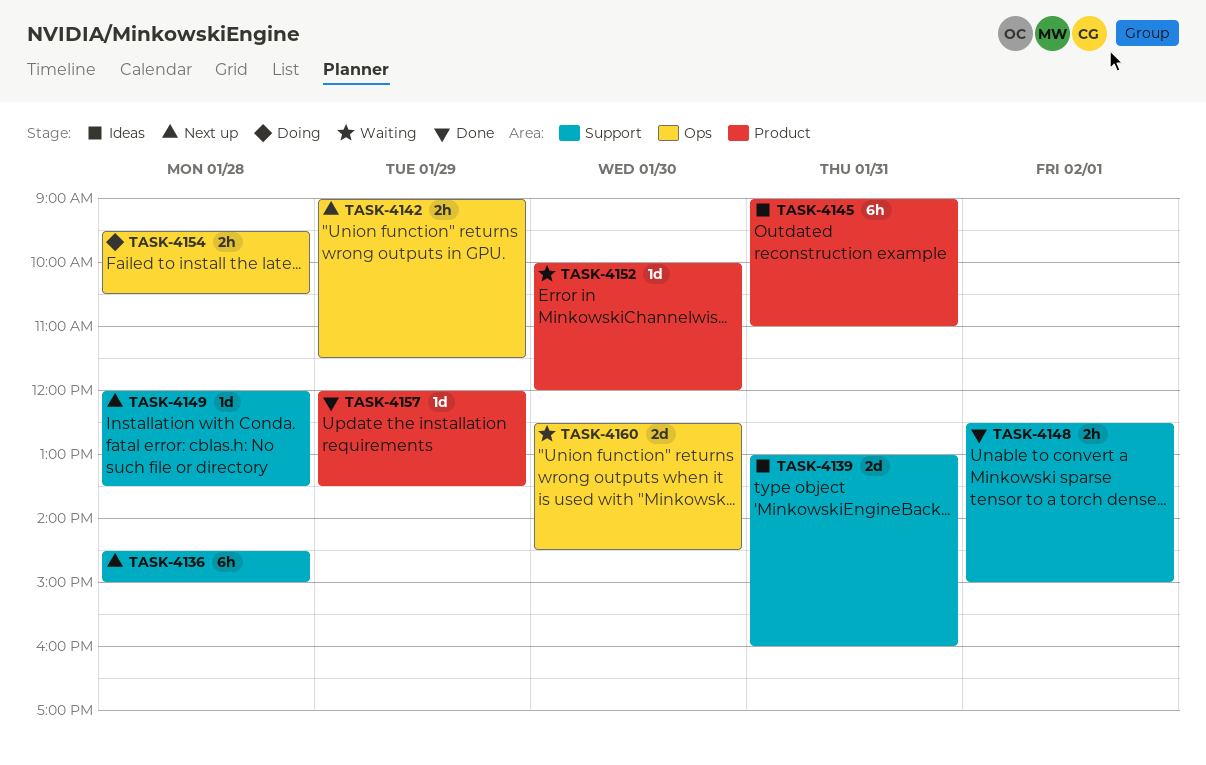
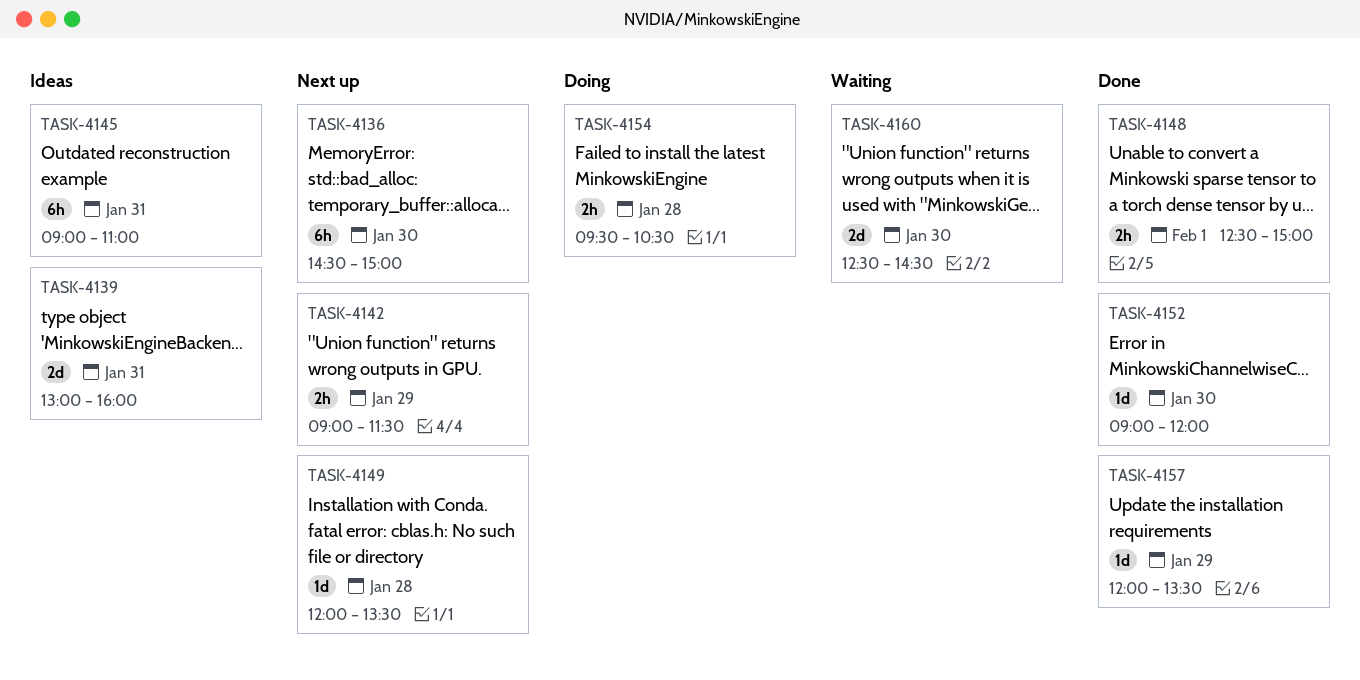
TASK-4136, day: Jan 28 -> Jan 30
TASK-4152, status: Waiting -> Done
TASK-4152, begins: 10:00 -> 09:00

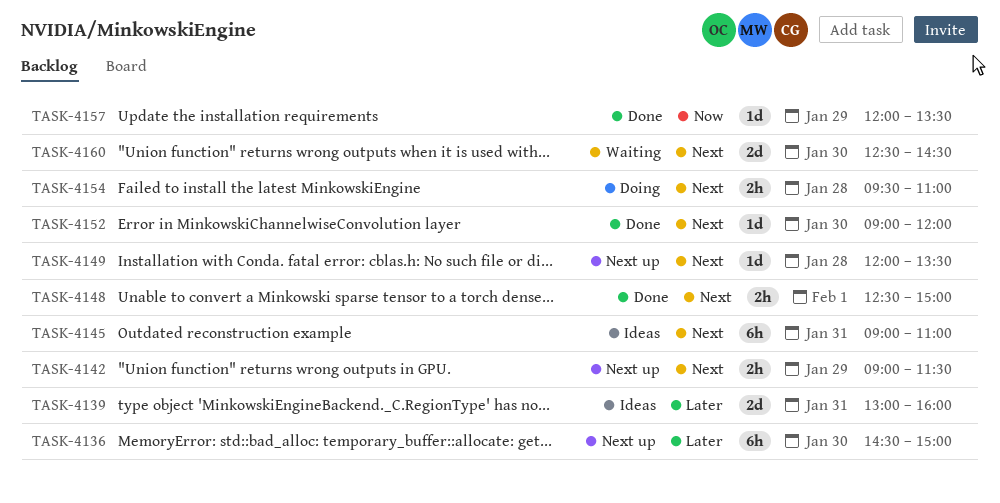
TASK-4154, ends: 10:30 -> 11:00

